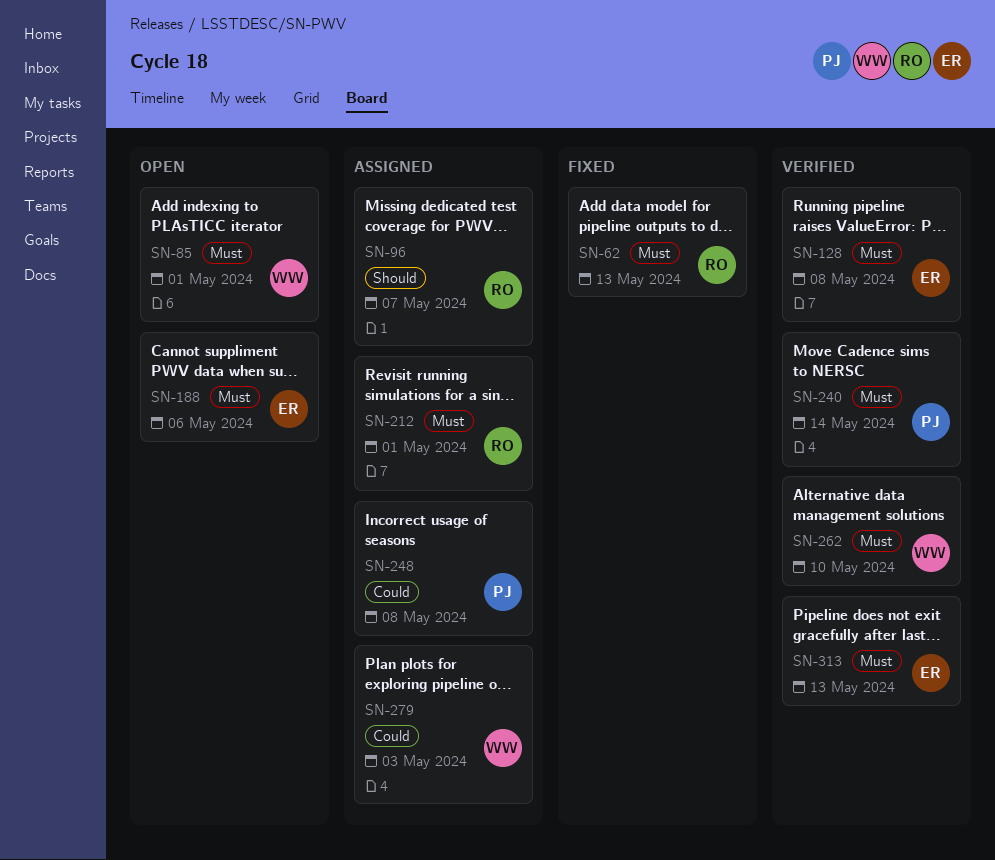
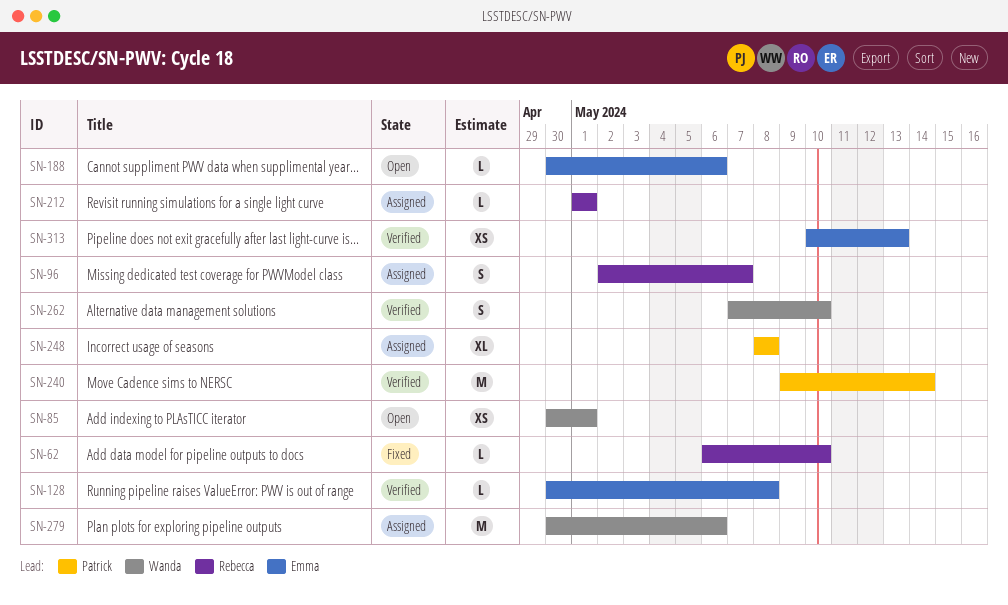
SN-62, due: May 13 -> May 10
SN-279, due: May 3 -> May 6

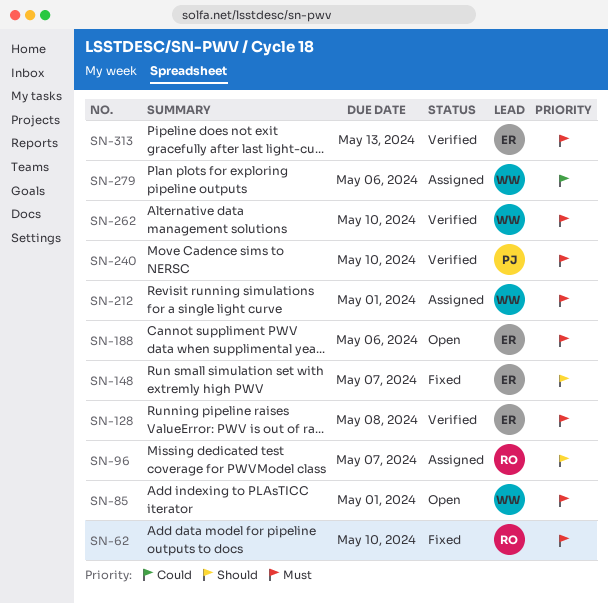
SN-148: none -> present
SN-212, owner: Rebecca -> Wanda
SN-240, due: May 14 -> May 10
SN-248: present -> none

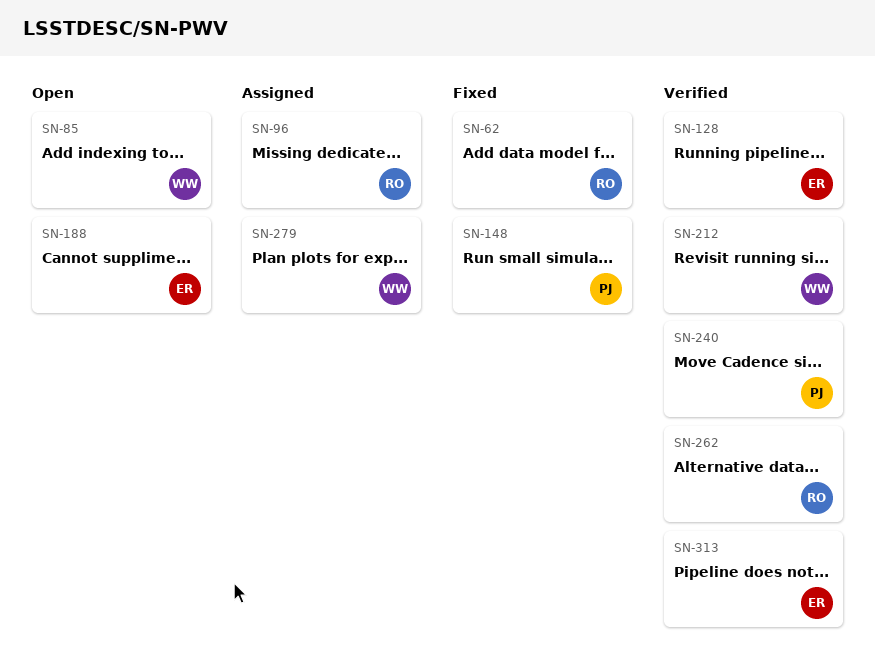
SN-148, owner: ER -> PJ
SN-212, status: Assigned -> Verified
SN-262, owner: WW -> RO

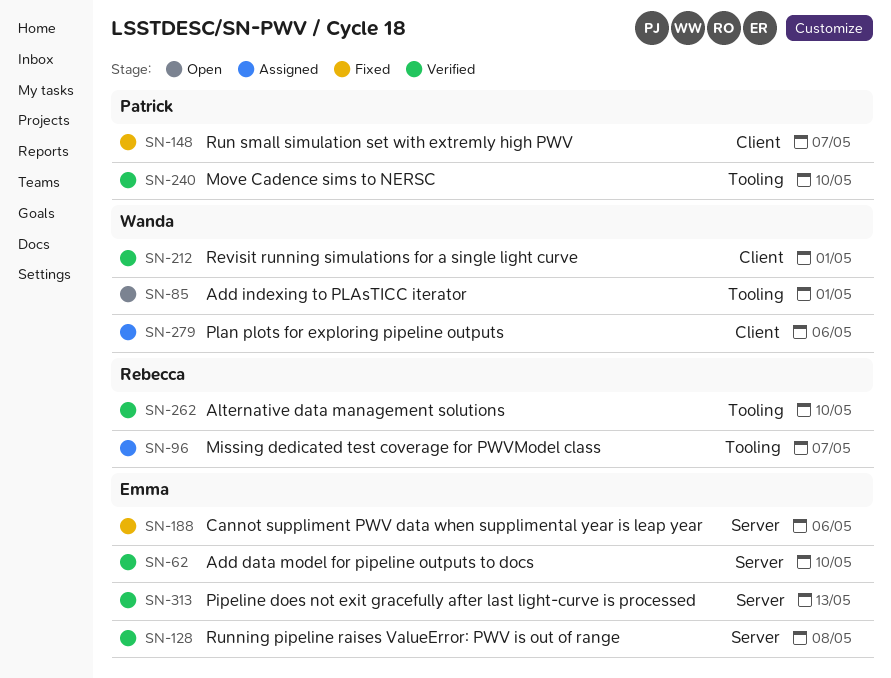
SN-62, status: Fixed -> Verified
SN-62, owner: Rebecca -> Emma
SN-188, status: Open -> Fixed

